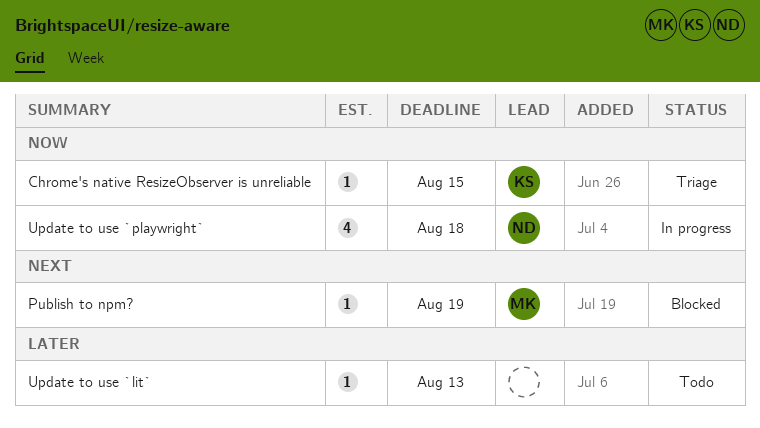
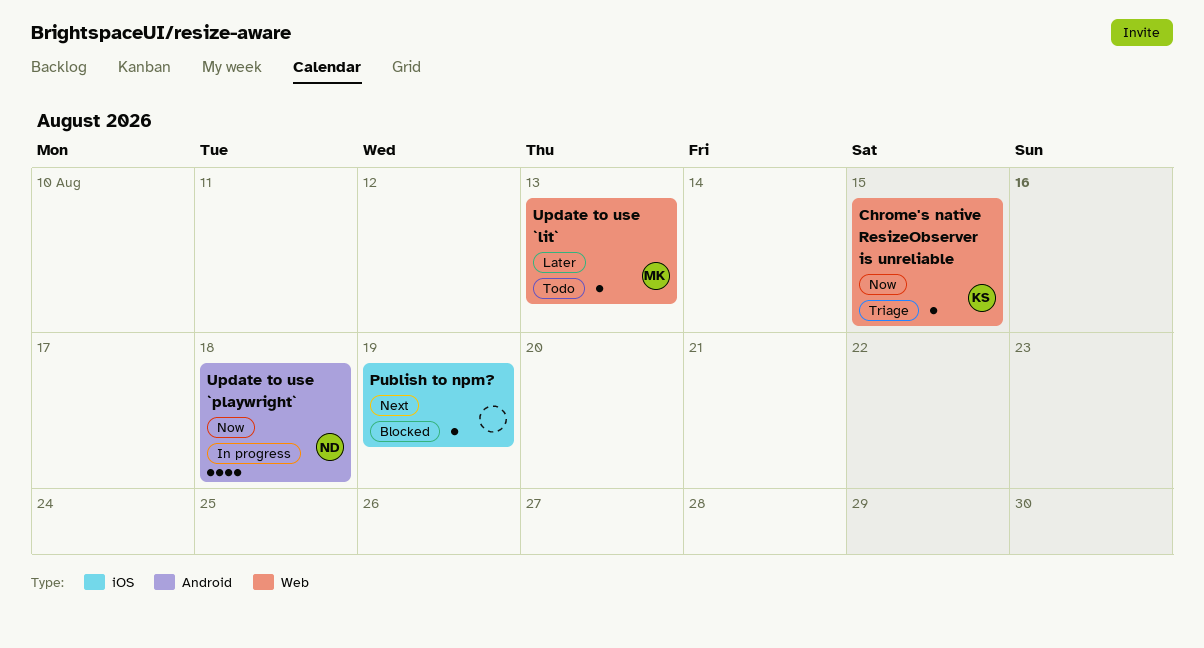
Publish to npm?, owner: MK -> none
Update to use `lit`, owner: none -> MK

